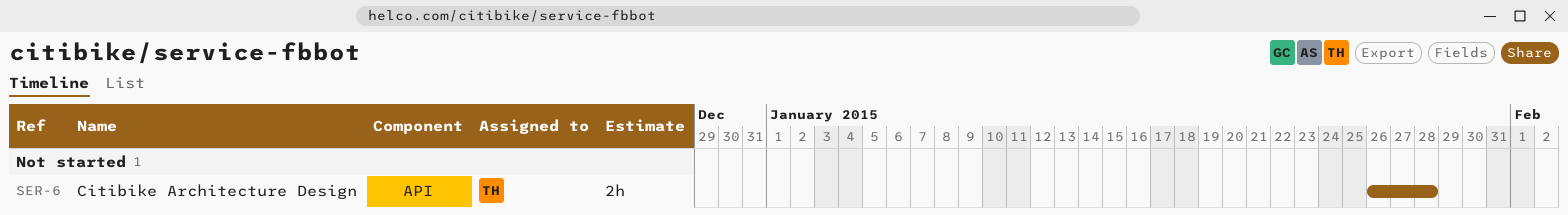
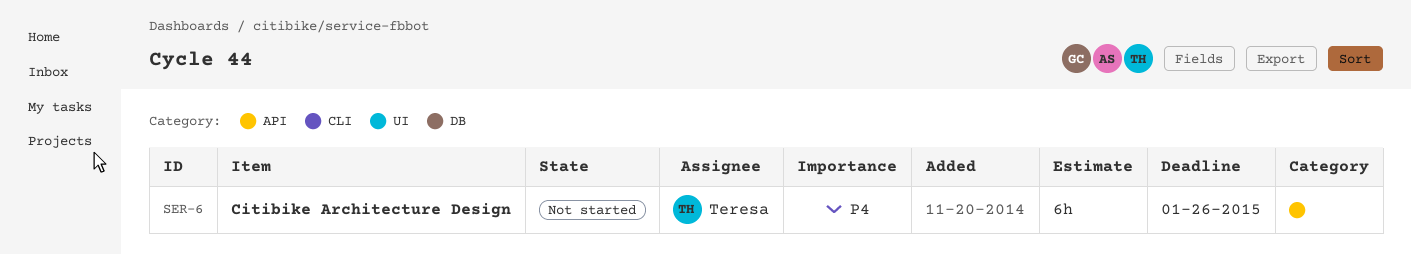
SER-6, estimate: 2h -> 6h
SER-6, due: Jan 28 -> Jan 26

